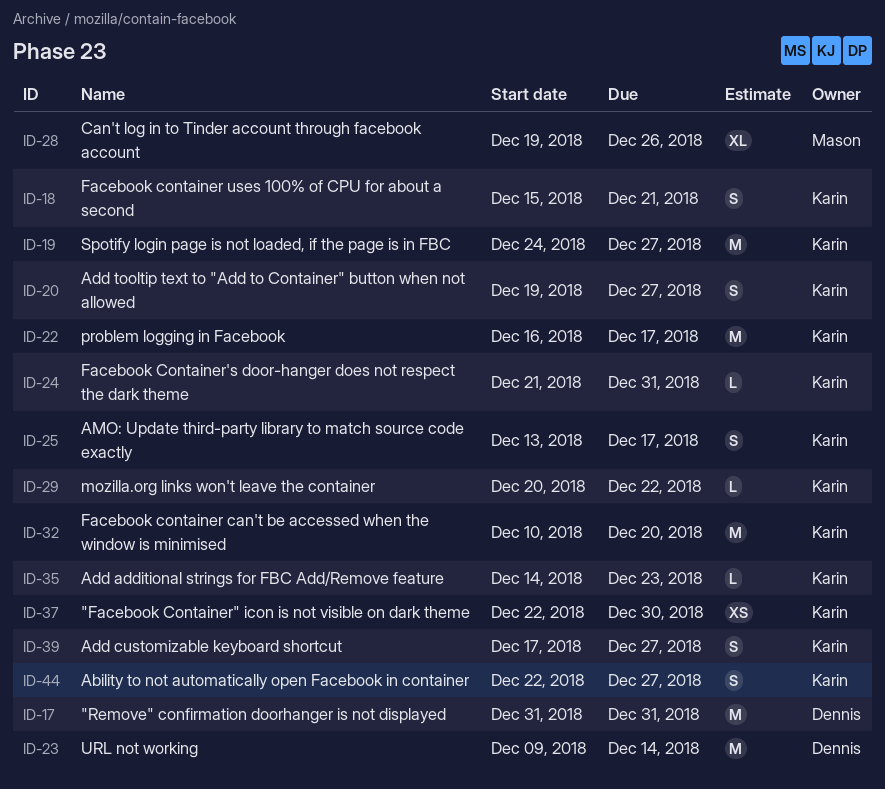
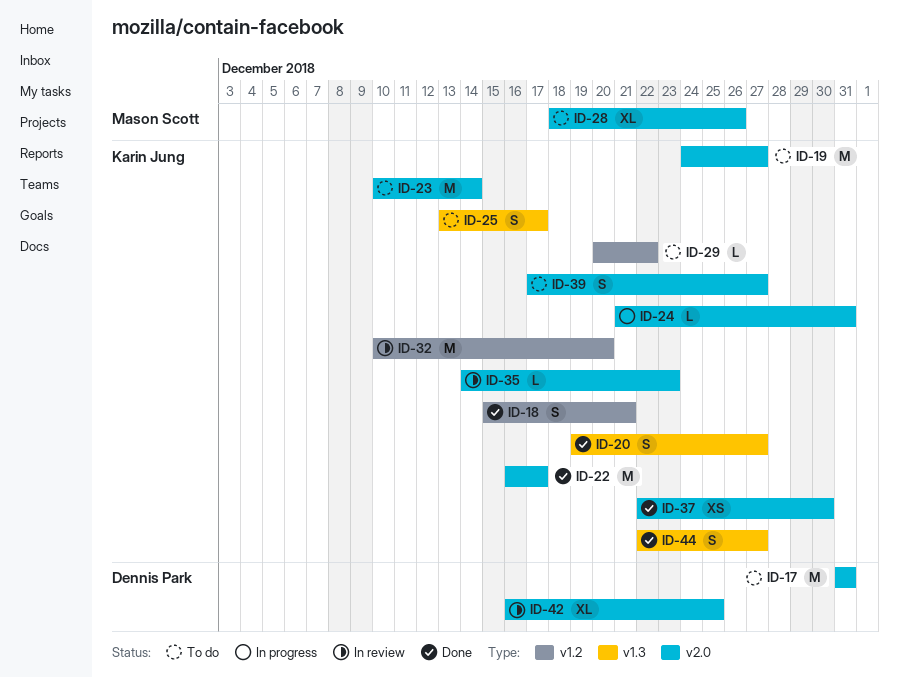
ID-23, owner: Dennis Park -> Karin Jung
ID-23, start: Dec 9 -> Dec 10
ID-28, start: Dec 19 -> Dec 18
ID-42: none -> present

